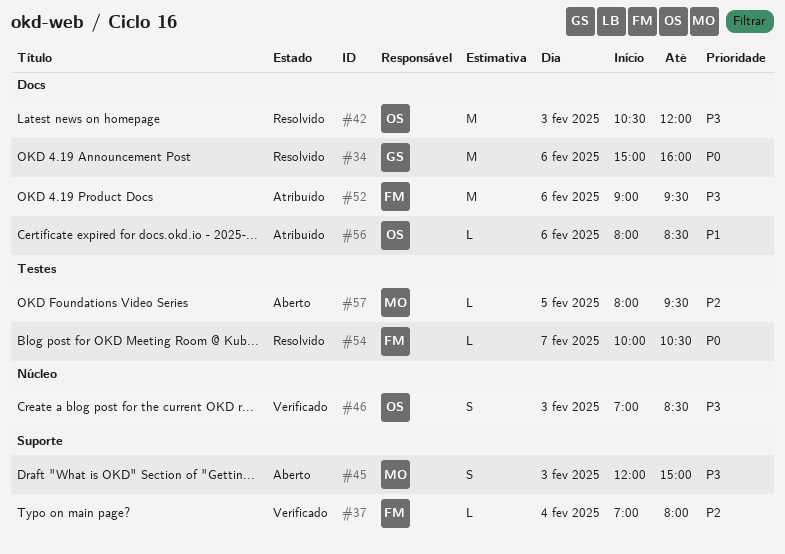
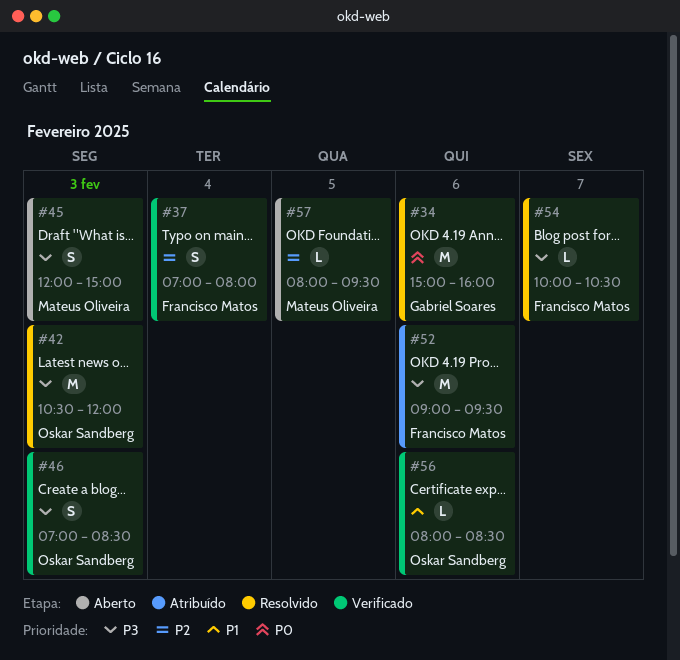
#37, estimate: L -> S
#54, priority: P0 -> P3
#56, status: Atribuído -> Verificado

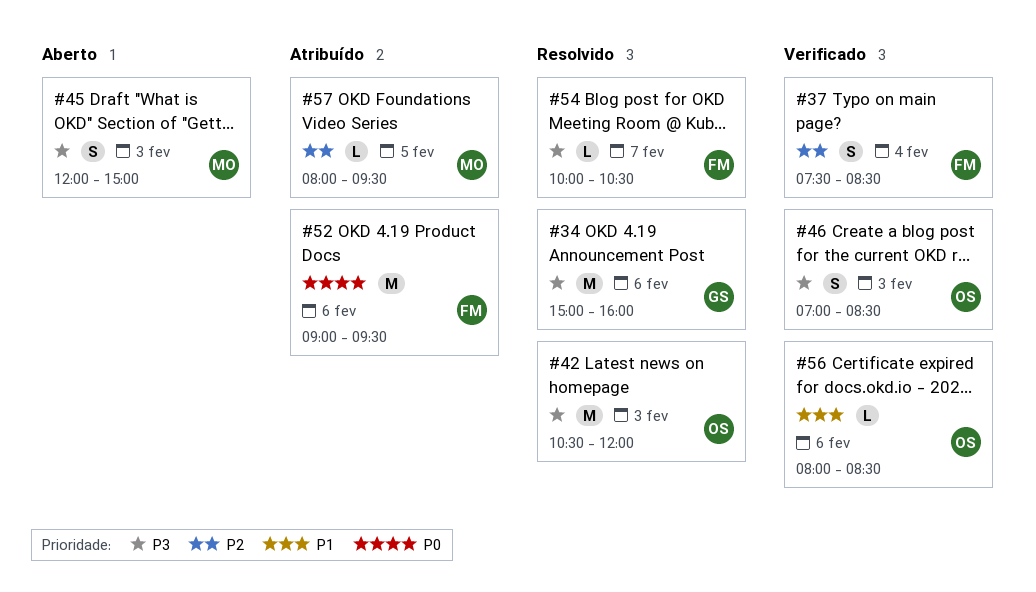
#34, priority: P0 -> P3
#37, begins: 07:00 -> 07:30
#37, ends: 08:00 -> 08:30
#52, priority: P3 -> P0
#57, status: Aberto -> Atribuído

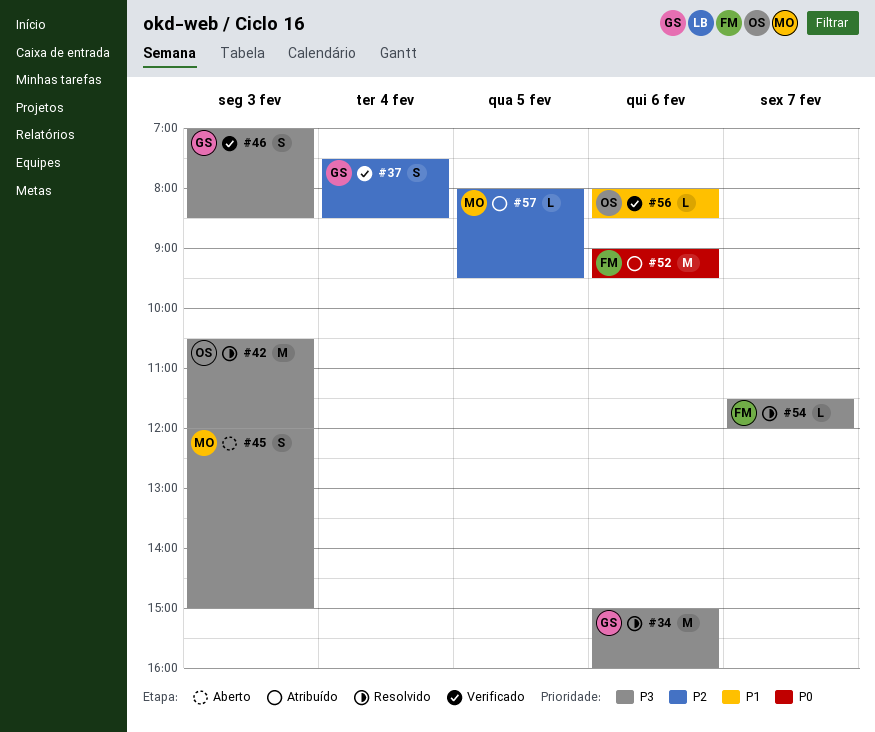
#37, owner: FM -> GS
#46, owner: OS -> GS
#54, begins: 10:00 -> 11:30
#54, ends: 10:30 -> 12:00

